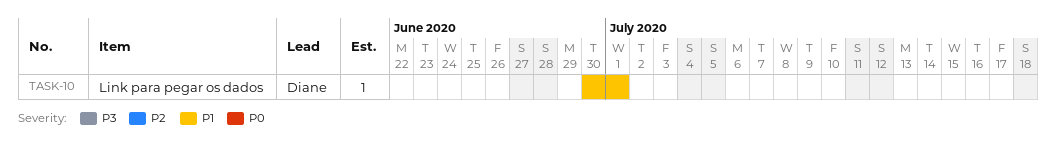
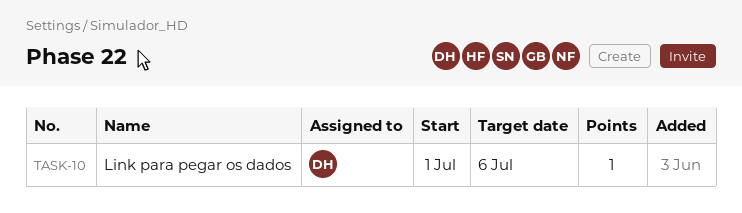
TASK-10, start: Jun 30 -> Jul 1
TASK-10, due: Jul 1 -> Jul 6

